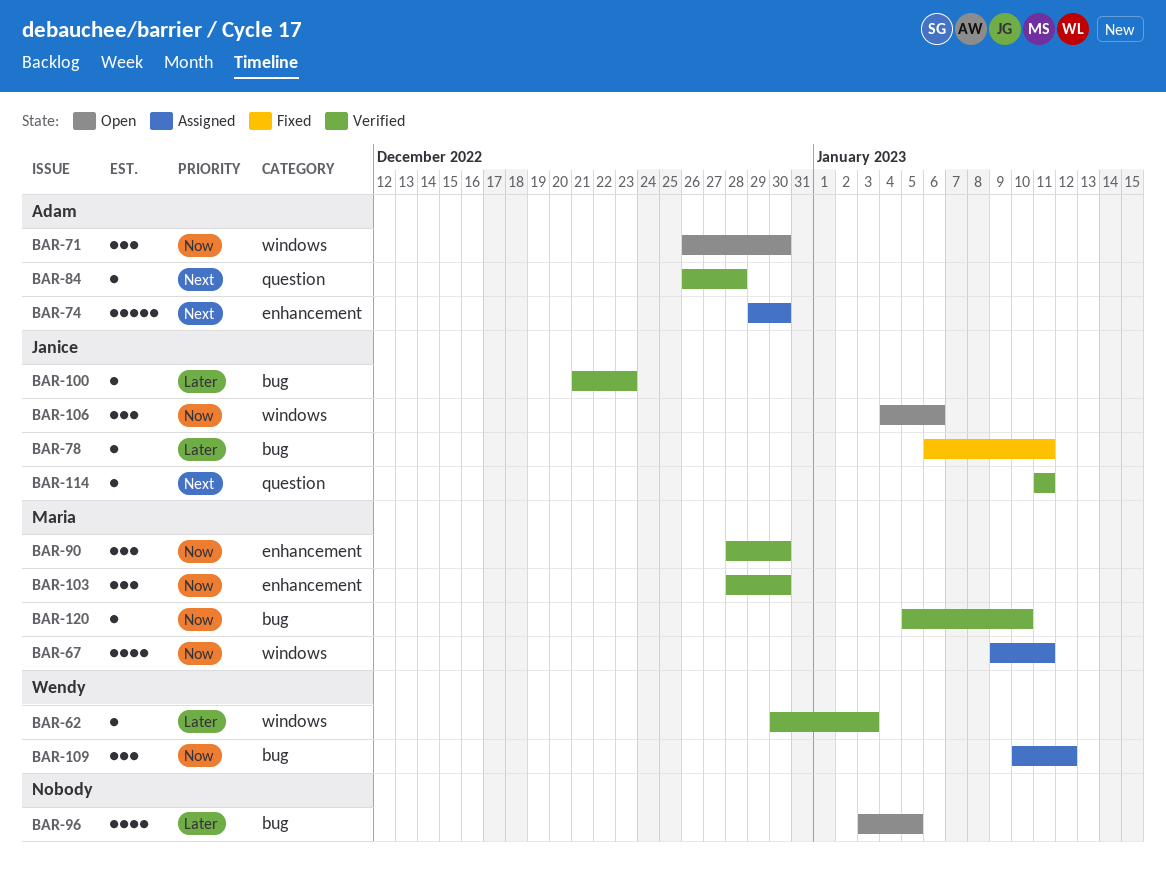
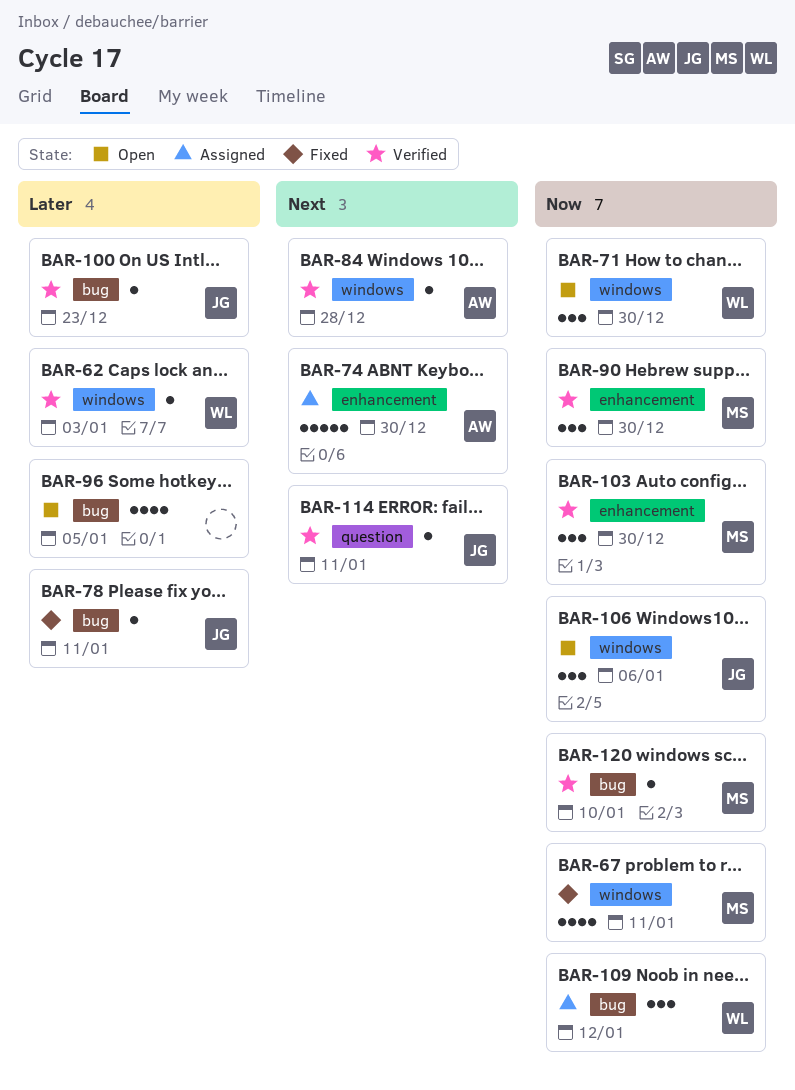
BAR-67, status: Assigned -> Fixed
BAR-71, owner: Adam -> Wendy
BAR-84, label: question -> windows

